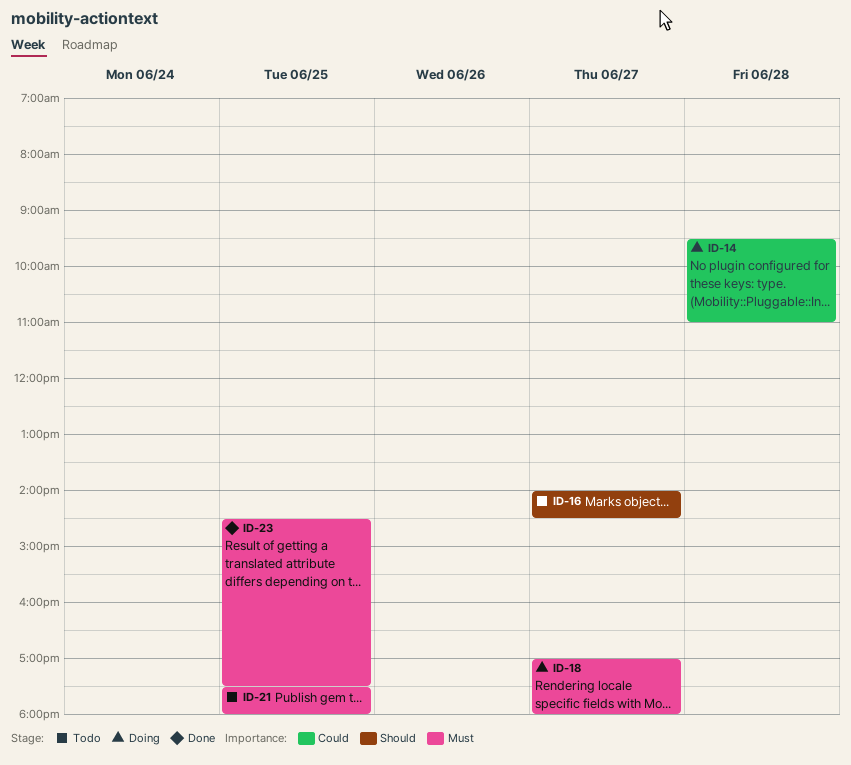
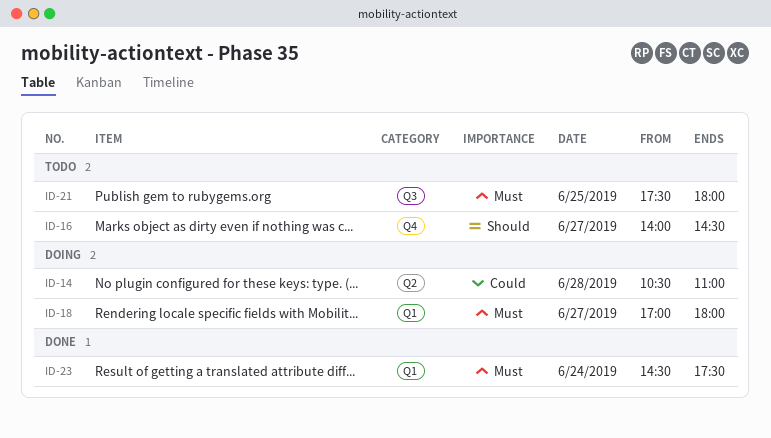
ID-14, begins: 09:30 -> 10:30
ID-23, day: Jun 25 -> Jun 24

